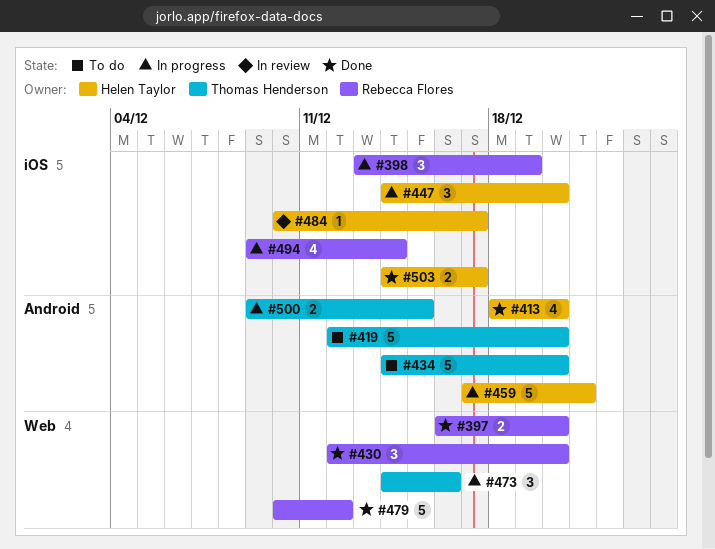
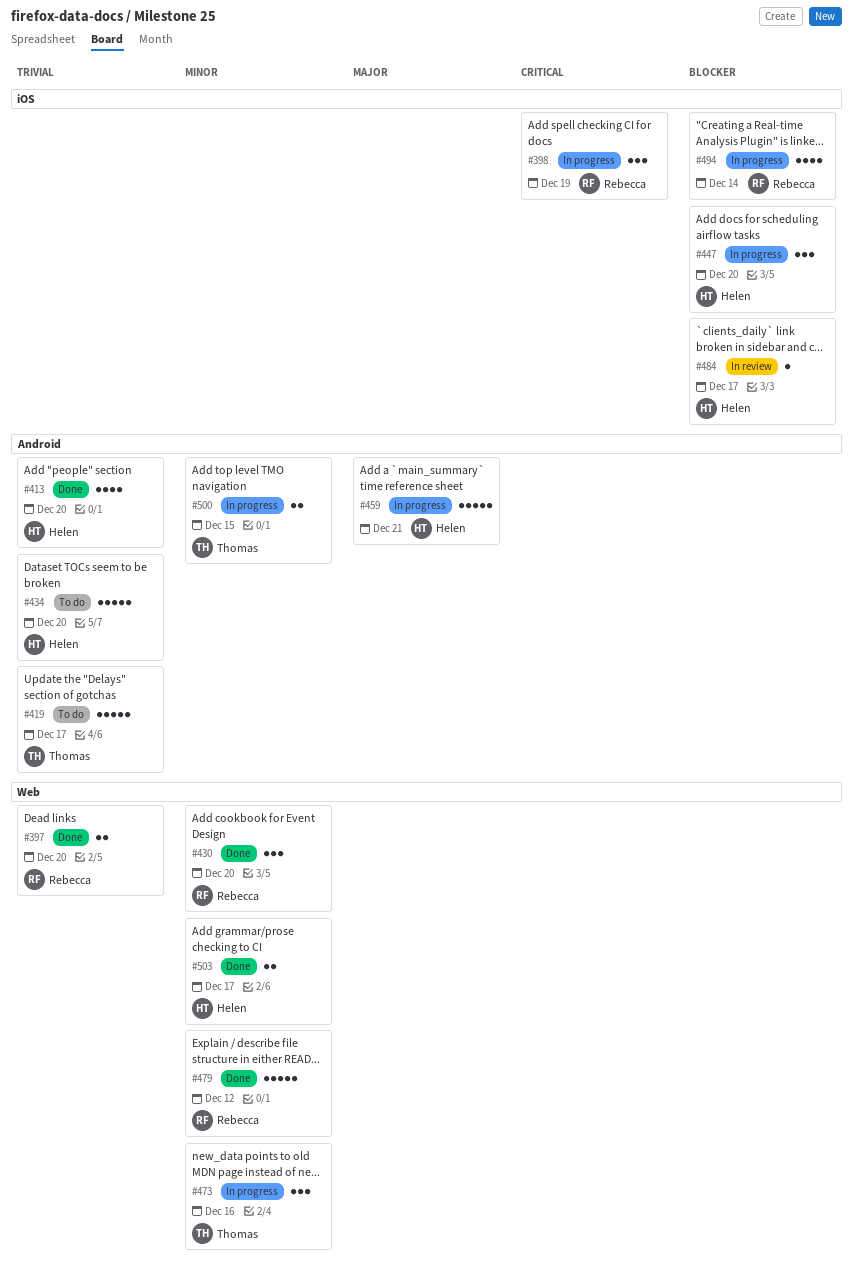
#419, due: Dec 20 -> Dec 17
#434, owner: Thomas Henderson -> Helen Taylor
#503, label: iOS -> Web

